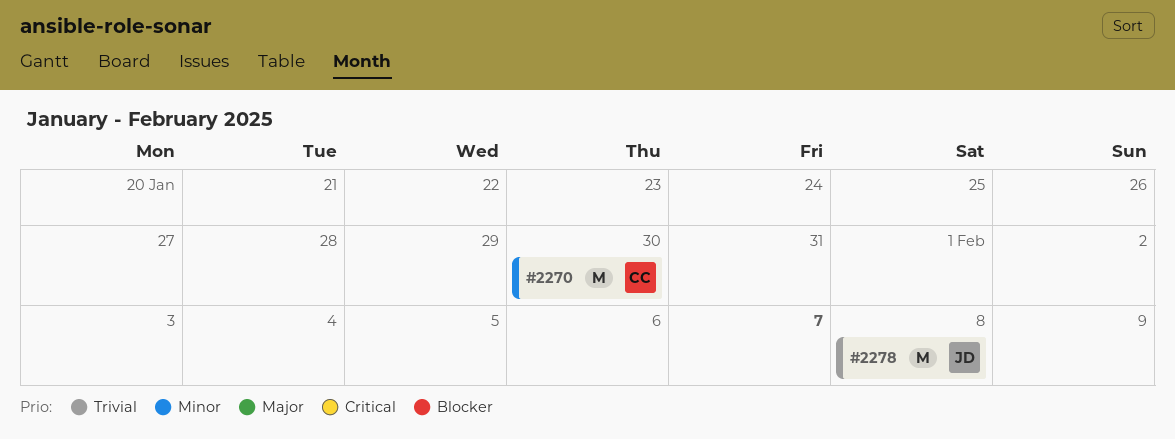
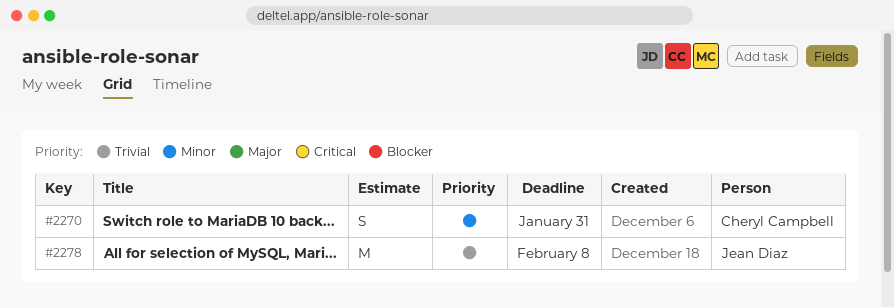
#2270, estimate: M -> S
#2270, due: Jan 30 -> Jan 31

